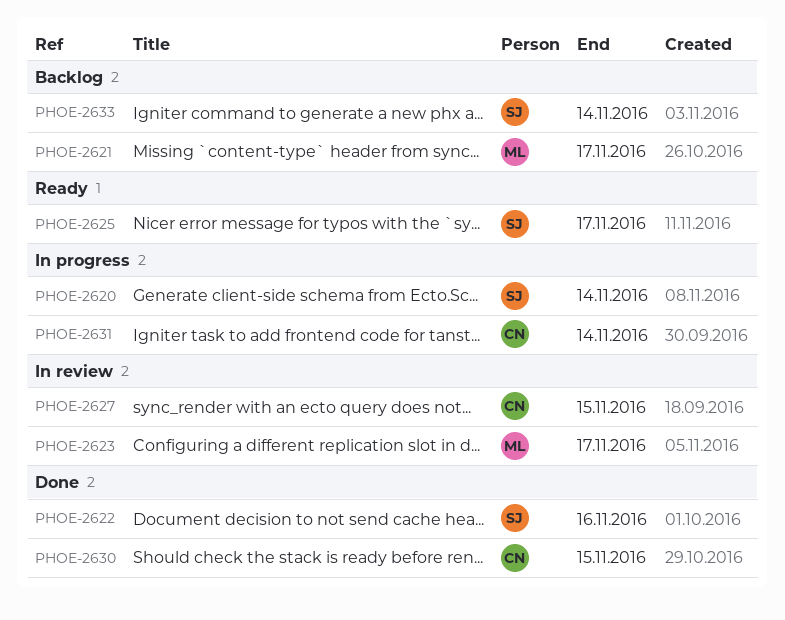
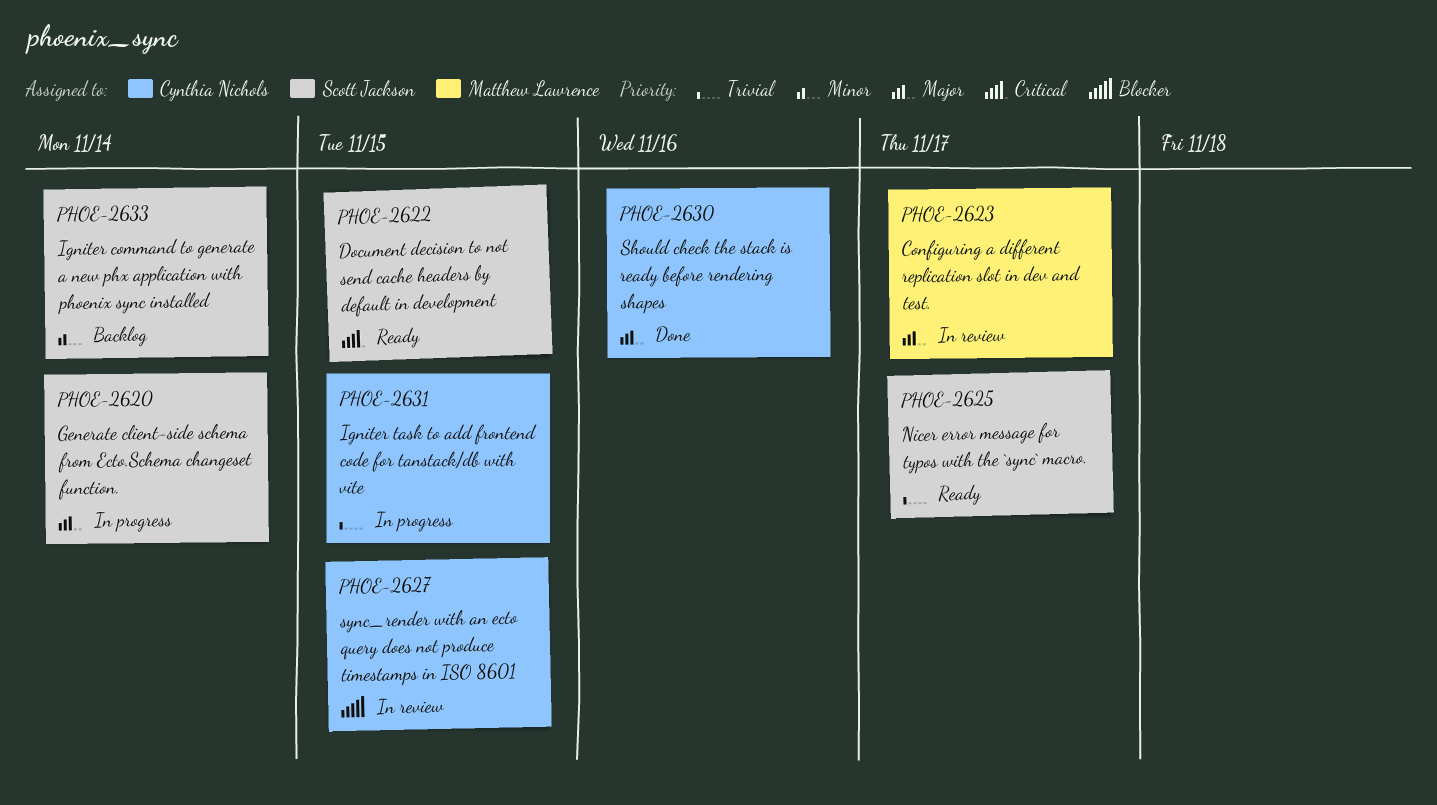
PHOE-2621: present -> none
PHOE-2622, status: Done -> Ready
PHOE-2622, due: Nov 16 -> Nov 15
PHOE-2630, due: Nov 15 -> Nov 16
PHOE-2631, due: Nov 14 -> Nov 15

